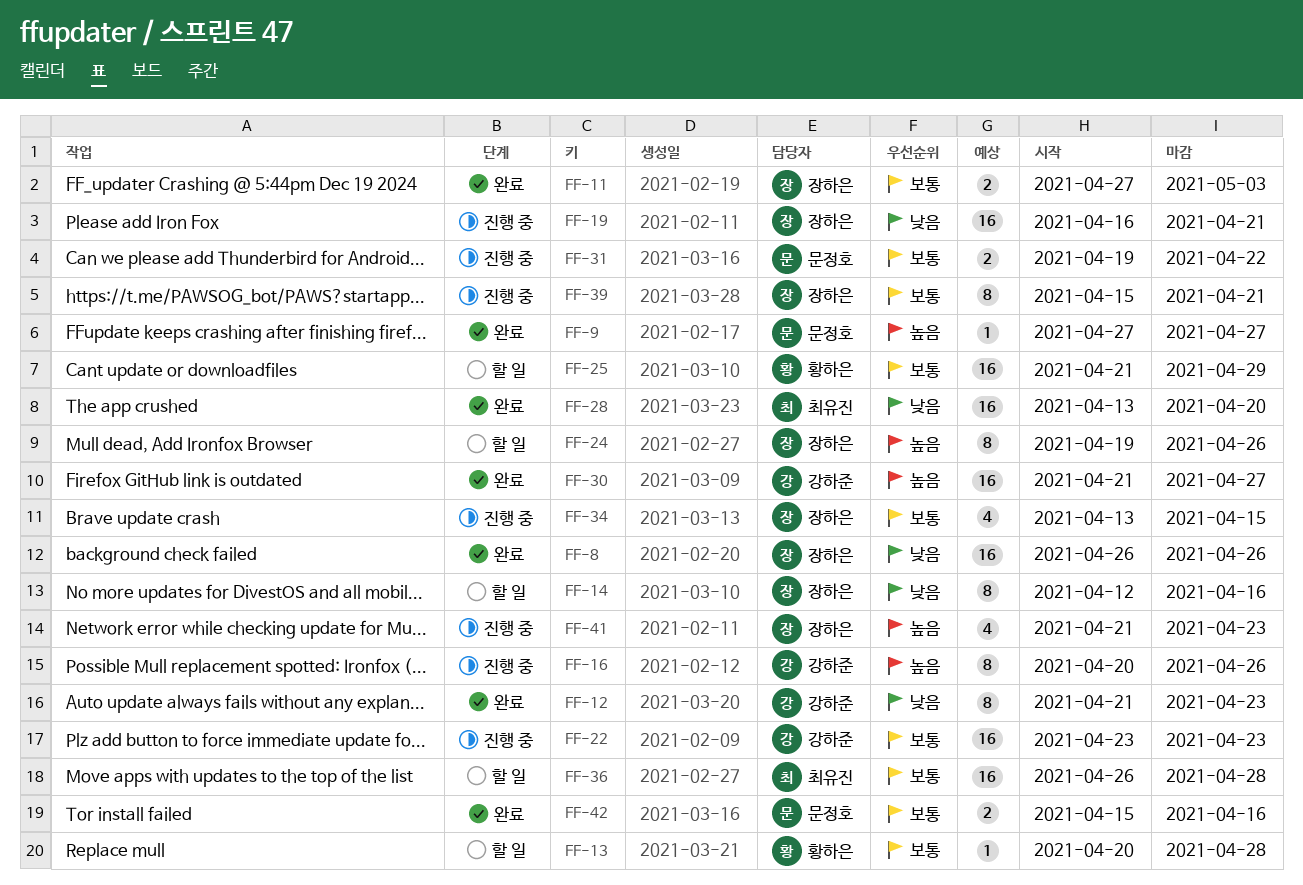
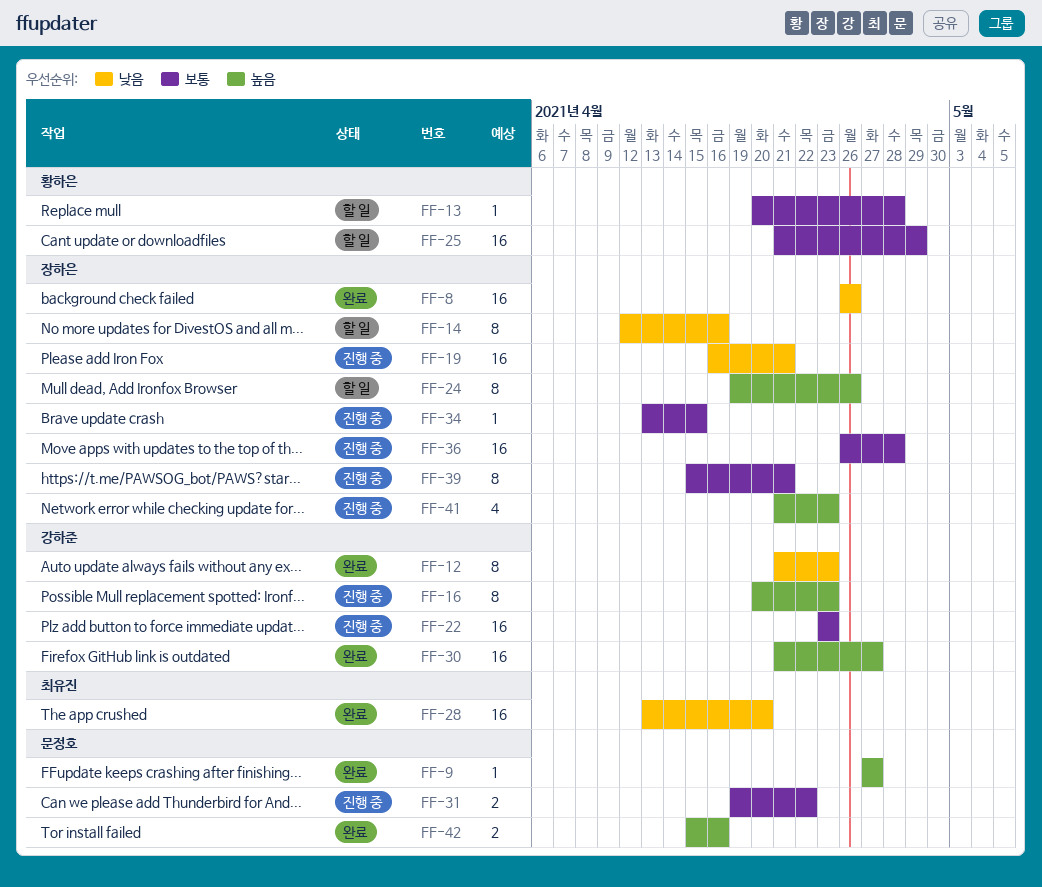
FF-11: present -> none
FF-16, due: Apr 26 -> Apr 23
FF-34, estimate: 4 -> 1
FF-36, status: 할 일 -> 진행 중
FF-36, owner: 최유진 -> 장하은
FF-42, priority: 보통 -> 높음

